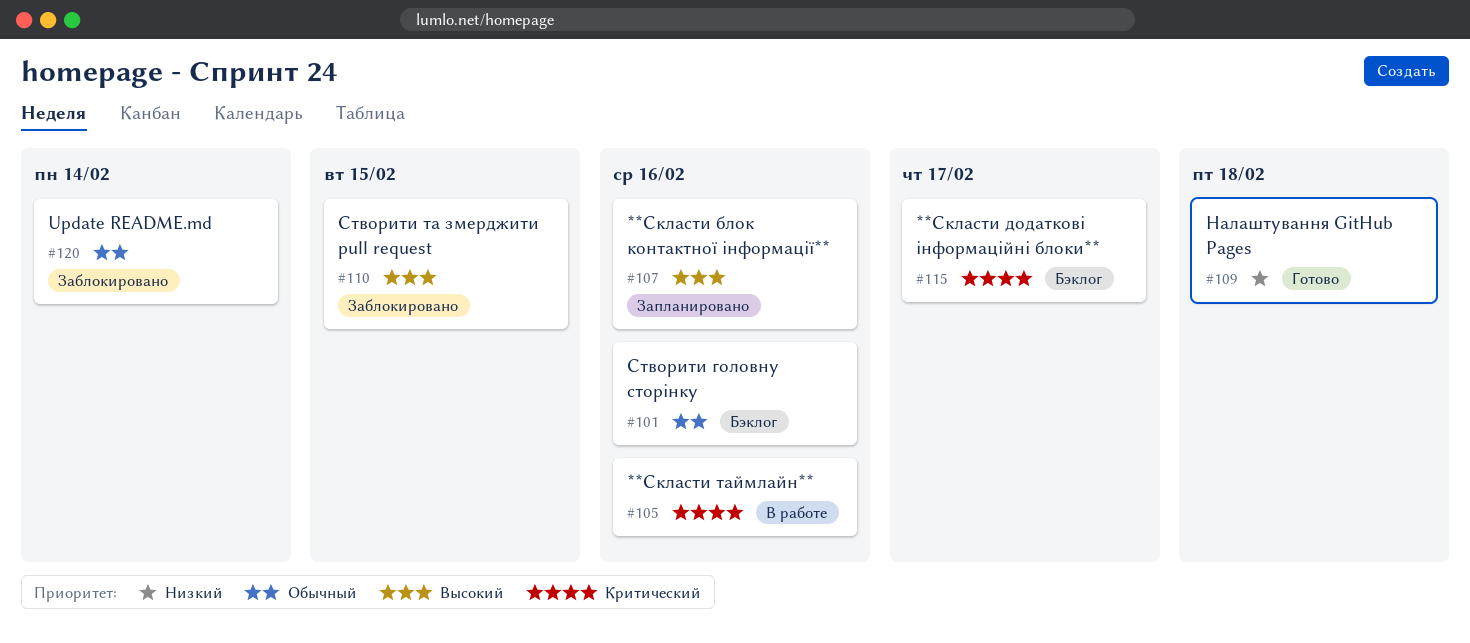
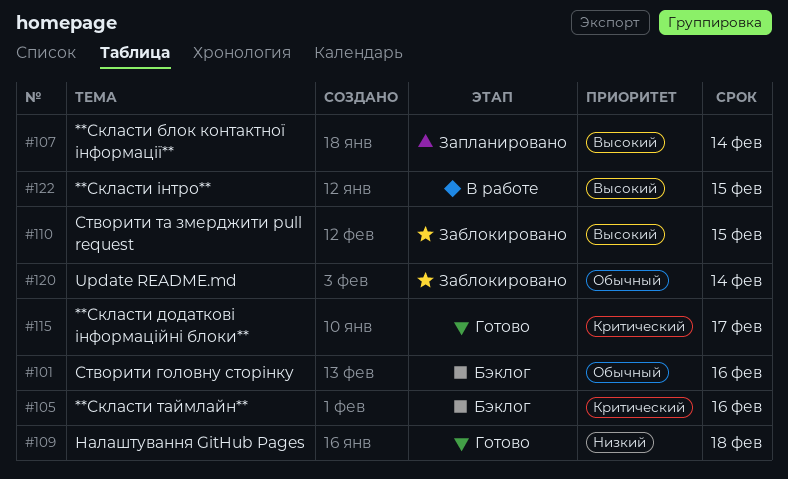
#105, status: В работе -> Бэклог
#107, due: Feb 16 -> Feb 14
#115, status: Бэклог -> Готово
#122: none -> present

